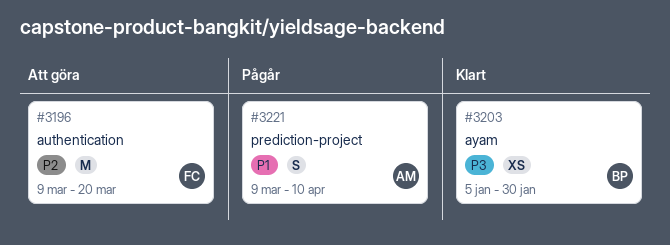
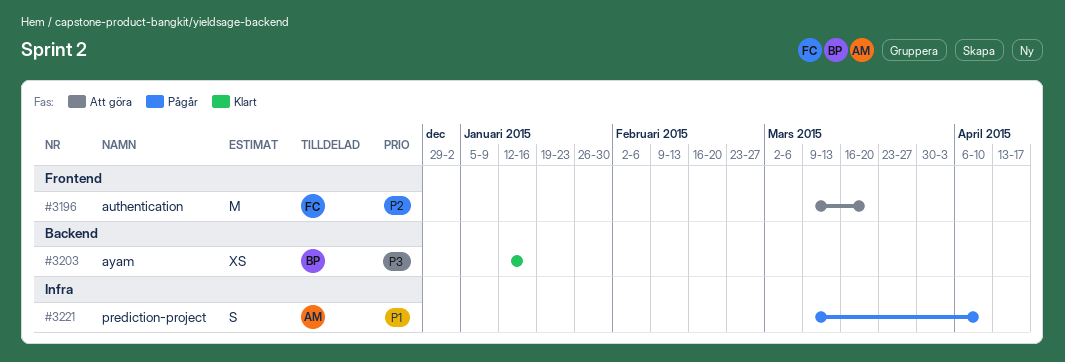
#3203, start: Jan 5 -> Jan 12
#3203, due: Jan 30 -> Jan 16

